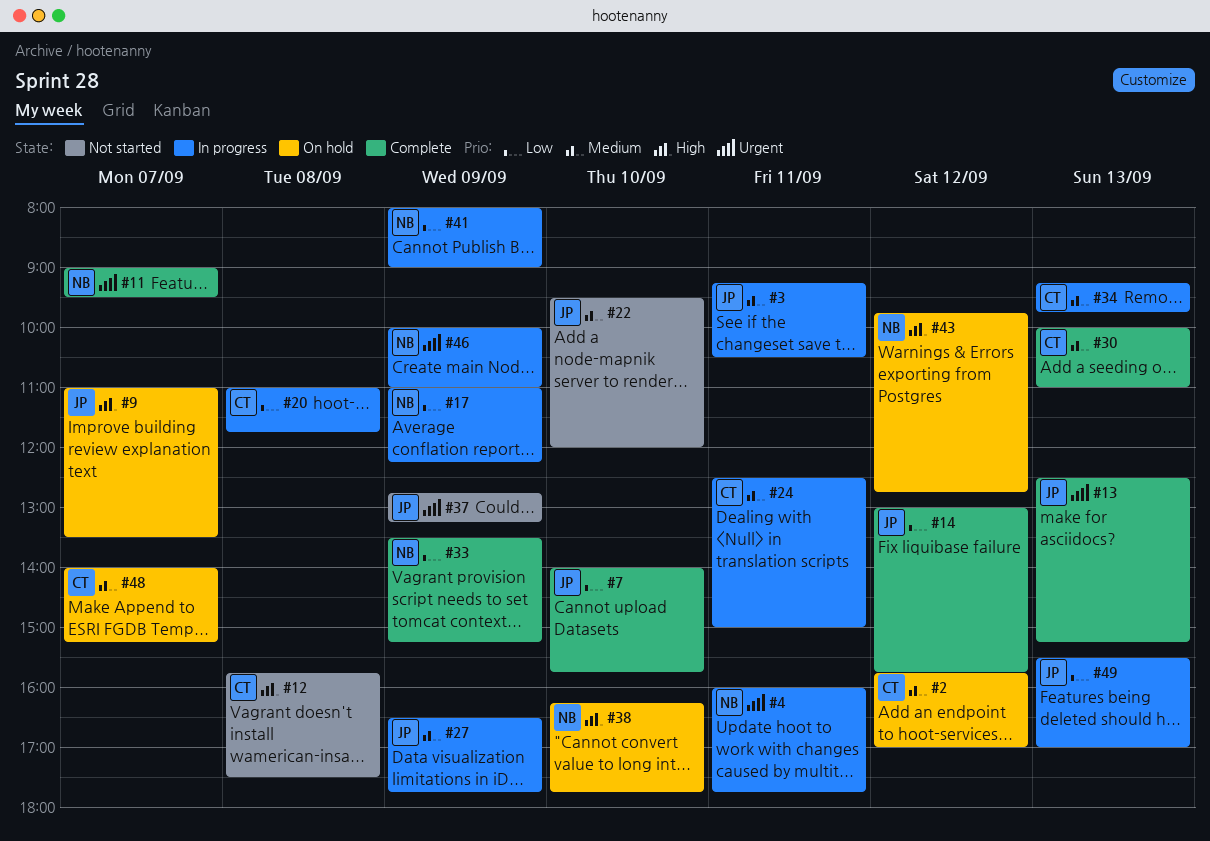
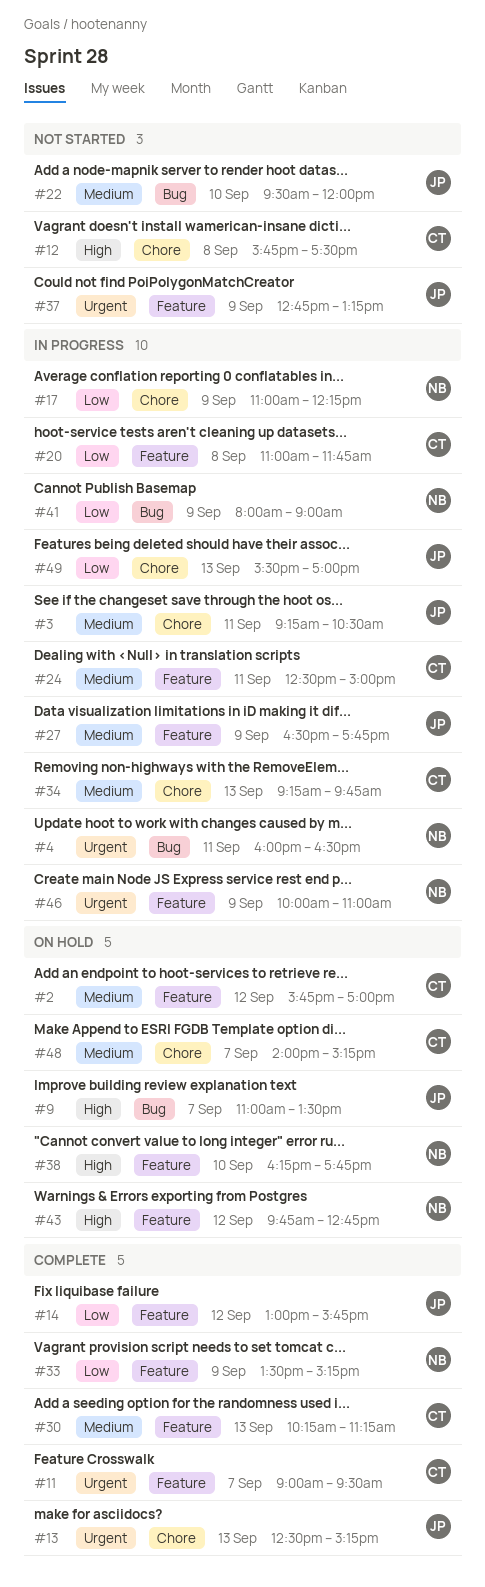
#4, ends: 17:45 -> 16:30
#7: present -> none
#11, owner: NB -> CT
#30, begins: 10:00 -> 10:15
#30, ends: 11:00 -> 11:15

